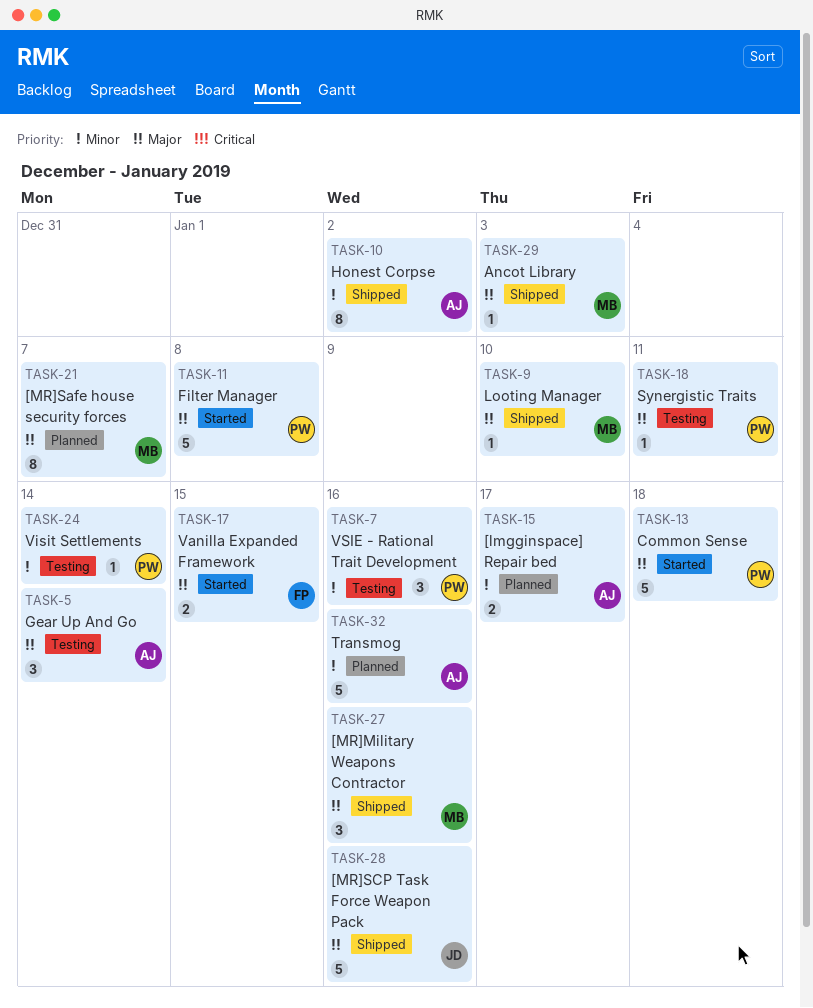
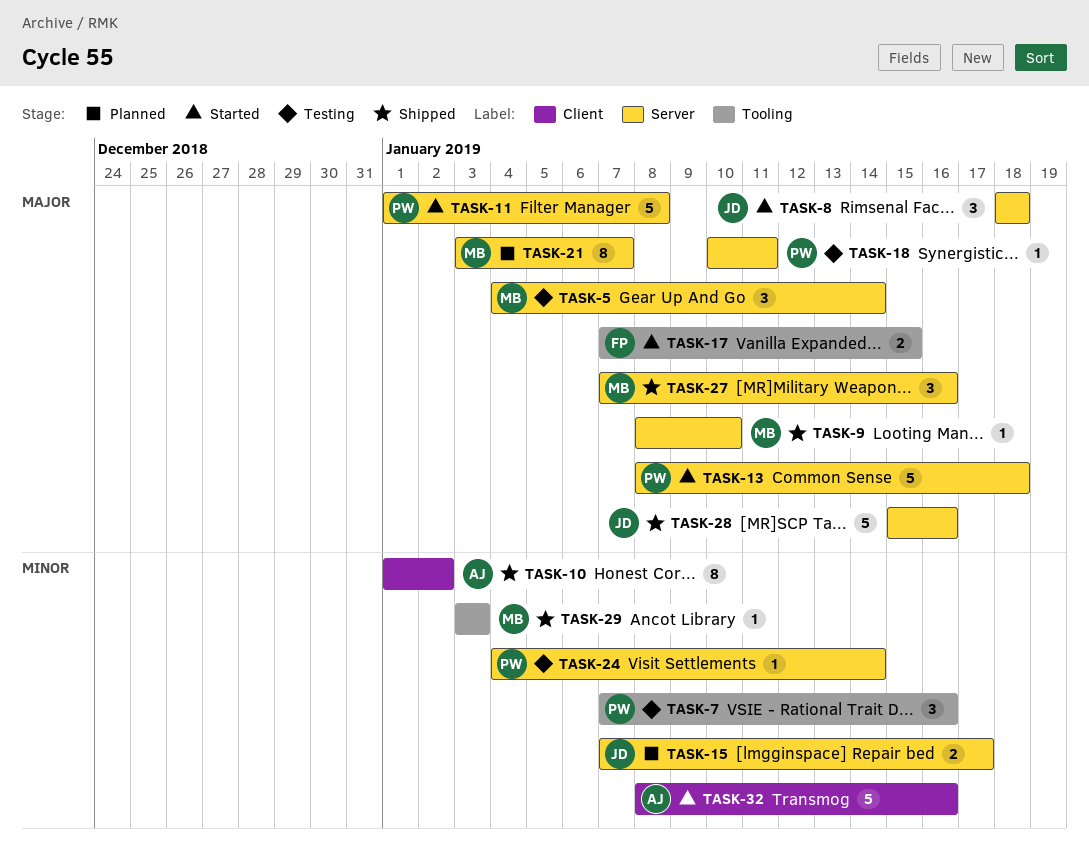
TASK-5, owner: AJ -> MB
TASK-8: none -> present
TASK-15, owner: AJ -> JD
TASK-29, priority: Major -> Minor
TASK-32, status: Planned -> Started

